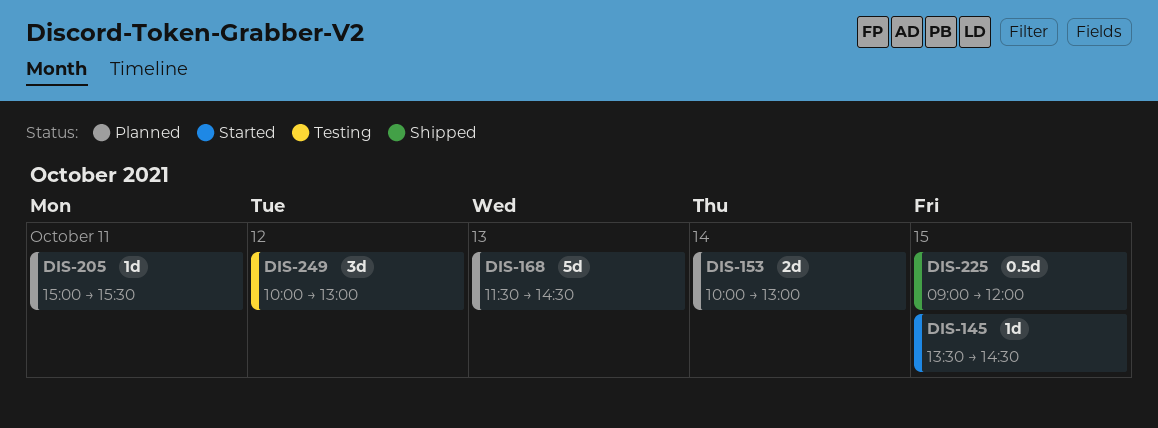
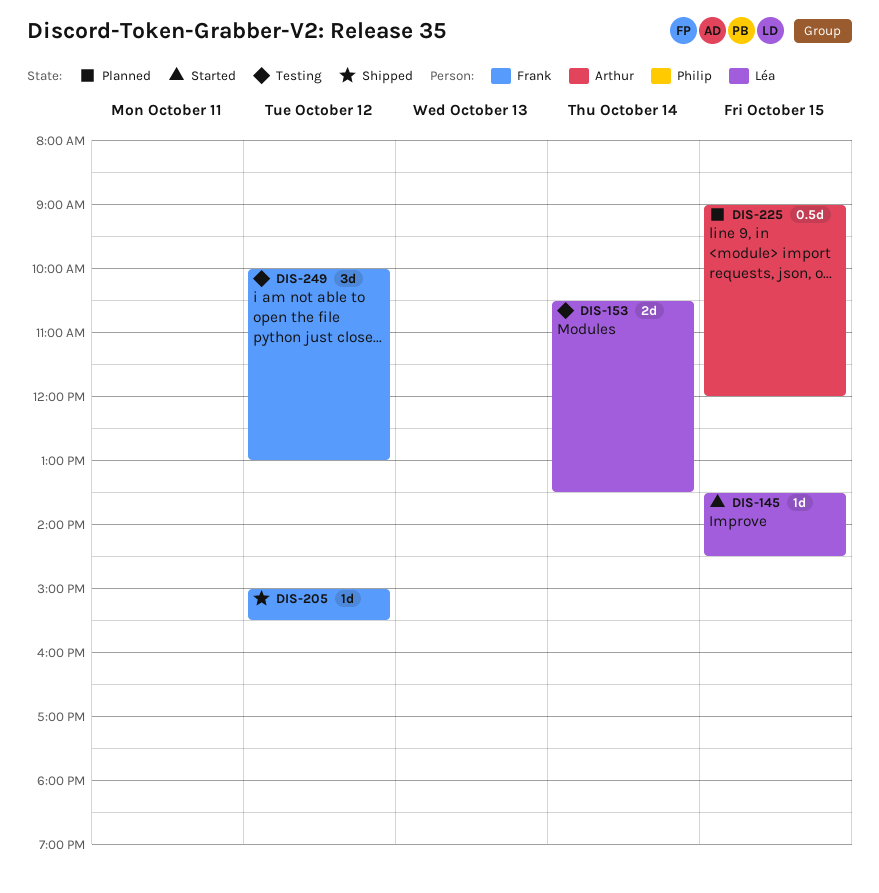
DIS-153, status: Planned -> Testing
DIS-153, begins: 10:00 -> 10:30
DIS-153, ends: 13:00 -> 13:30
DIS-168: present -> none
DIS-205, status: Planned -> Shipped
DIS-205, day: Oct 11 -> Oct 12
DIS-225, status: Shipped -> Planned

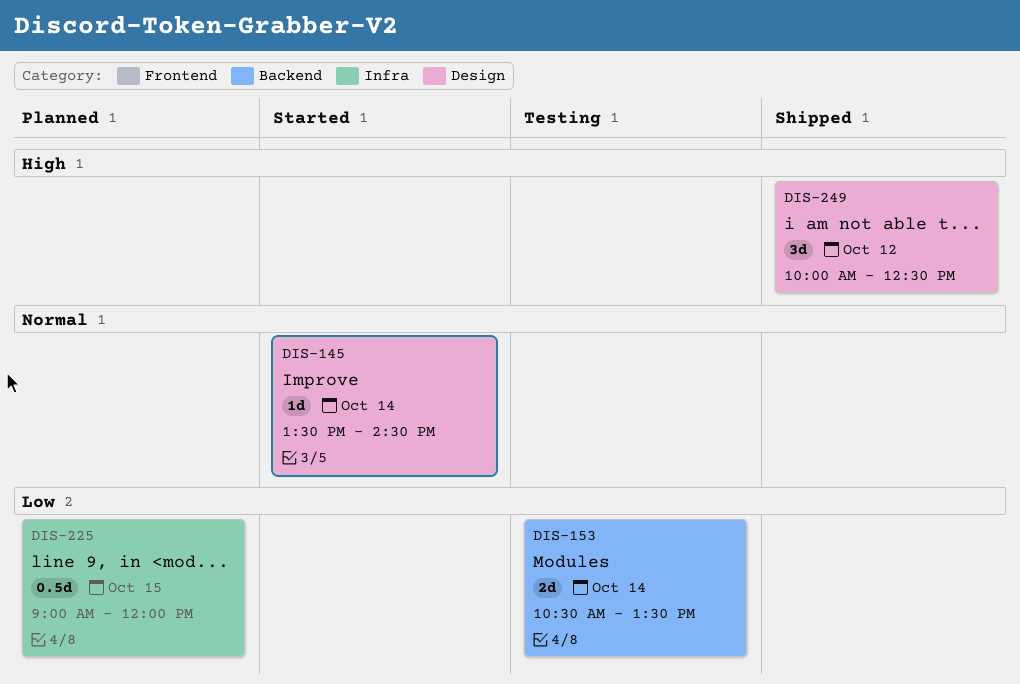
DIS-145, day: Oct 15 -> Oct 14
DIS-205: present -> none
DIS-249, status: Testing -> Shipped
DIS-249, ends: 13:00 -> 12:30

